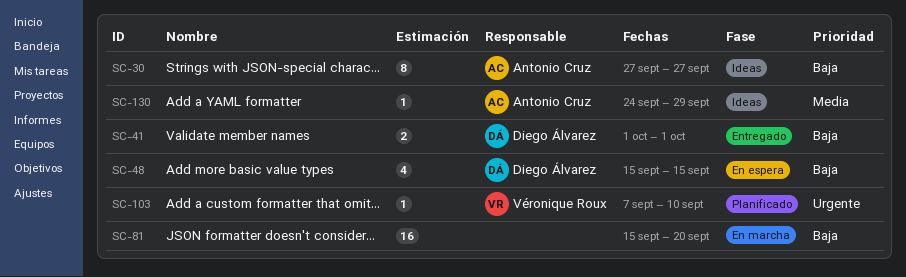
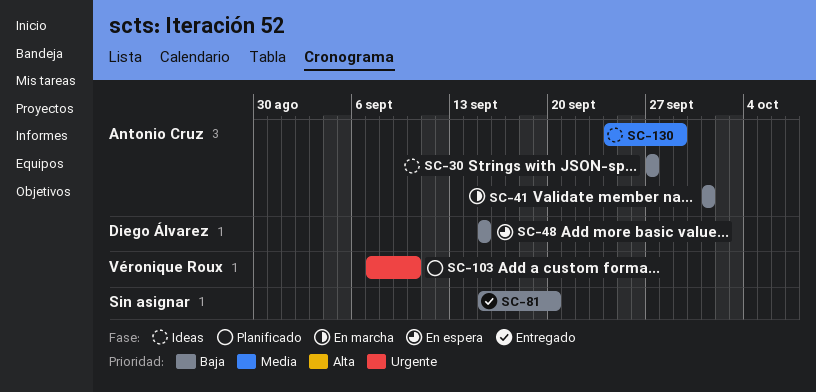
SC-41, status: Entregado -> En marcha
SC-41, owner: Diego Álvarez -> Antonio Cruz
SC-81, status: En marcha -> Entregado

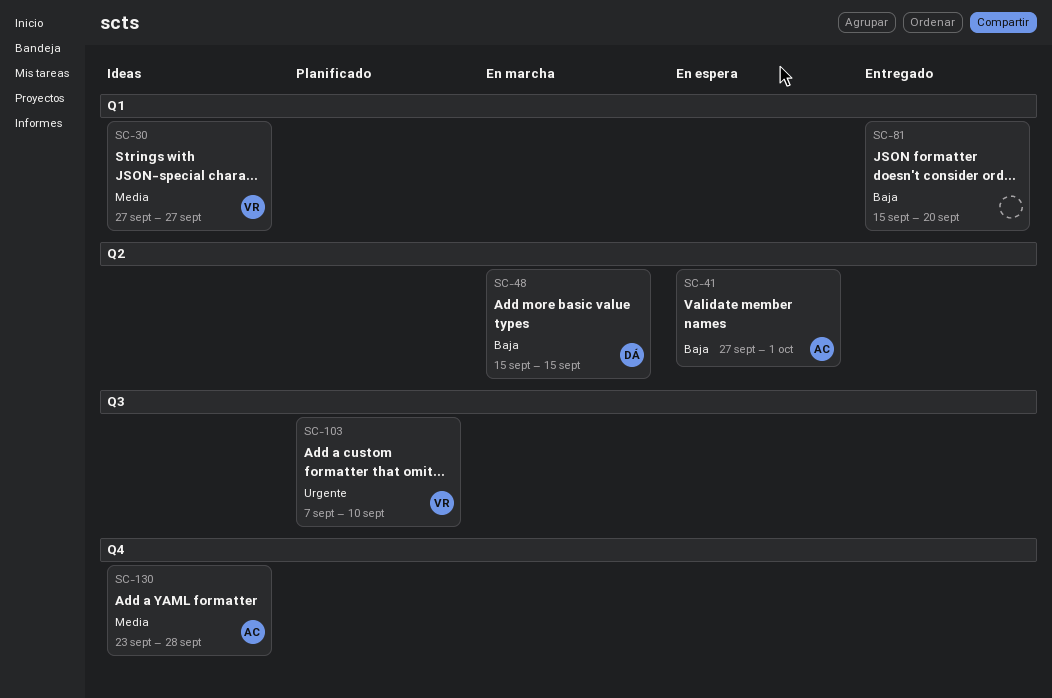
SC-30, owner: Antonio Cruz -> Véronique Roux
SC-30, priority: Baja -> Media
SC-41, status: En marcha -> En espera
SC-41, start: Oct 1 -> Sep 27
SC-48, status: En espera -> En marcha
SC-130, start: Sep 24 -> Sep 23
SC-130, due: Sep 29 -> Sep 28

